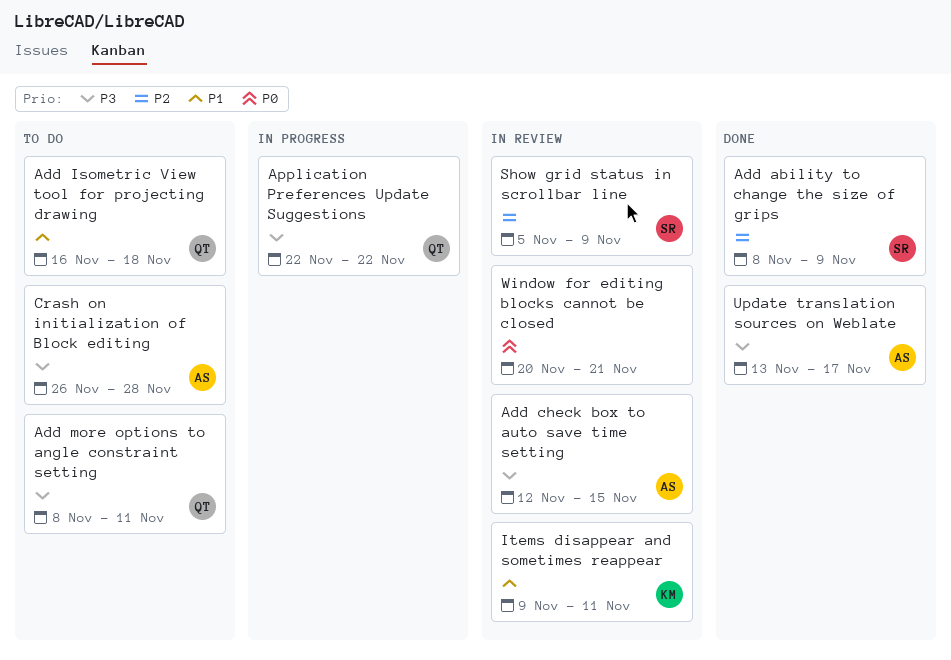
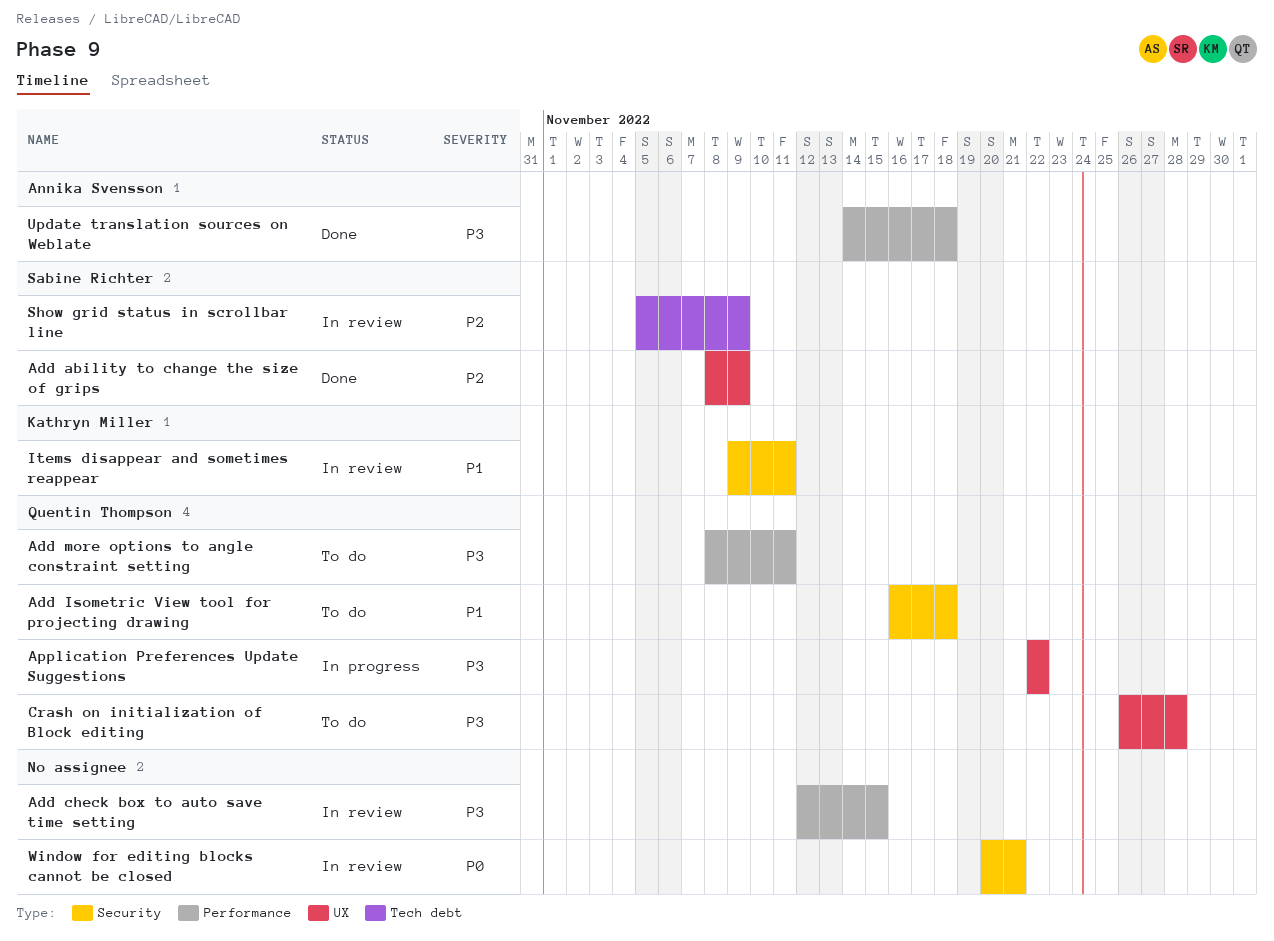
Add check box to auto save time setting, owner: Annika Svensson -> none
Crash on initialization of Block editing, owner: Annika Svensson -> Quentin Thompson
Update translation sources on Weblate, start: Nov 13 -> Nov 14
Update translation sources on Weblate, due: Nov 17 -> Nov 18

